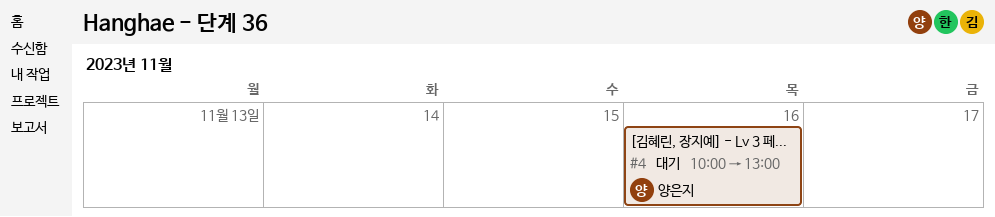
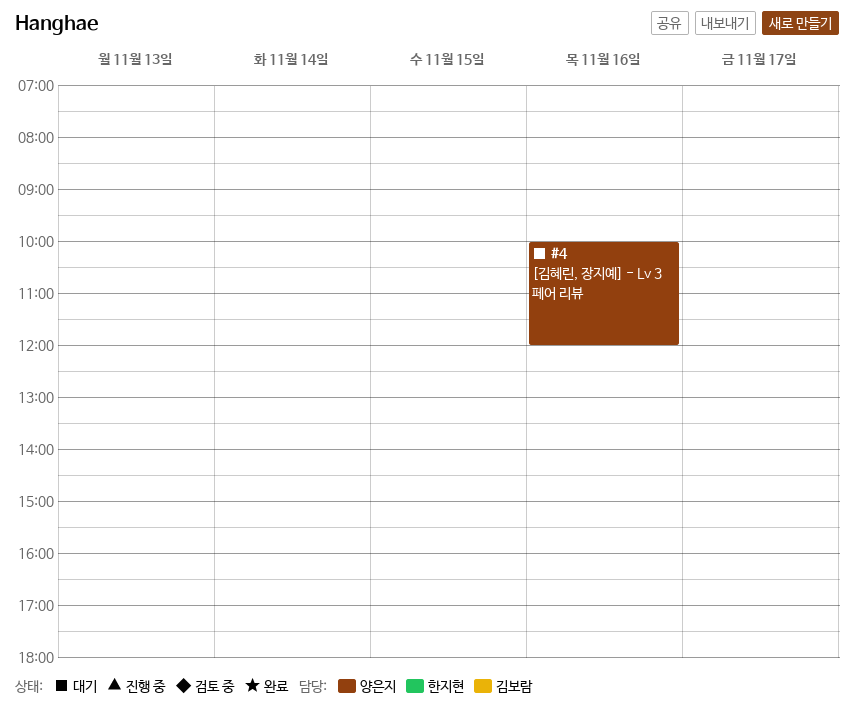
#4, ends: 13:00 -> 12:00

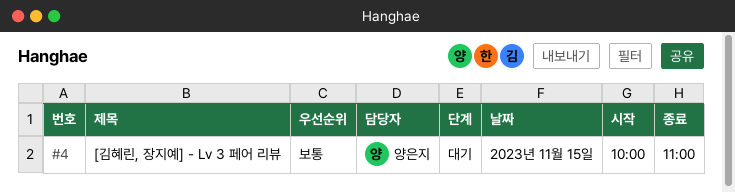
#4, day: Nov 16 -> Nov 15
#4, ends: 12:00 -> 11:00

